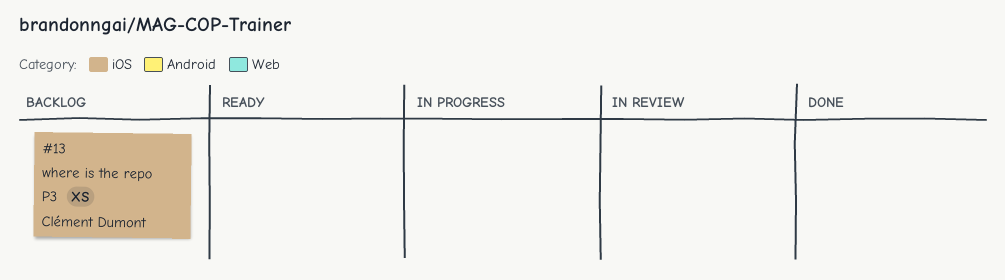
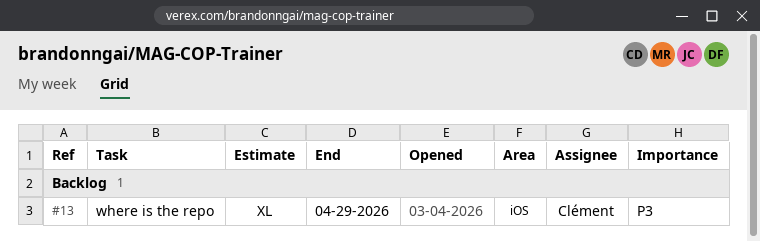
#13, estimate: XS -> XL

